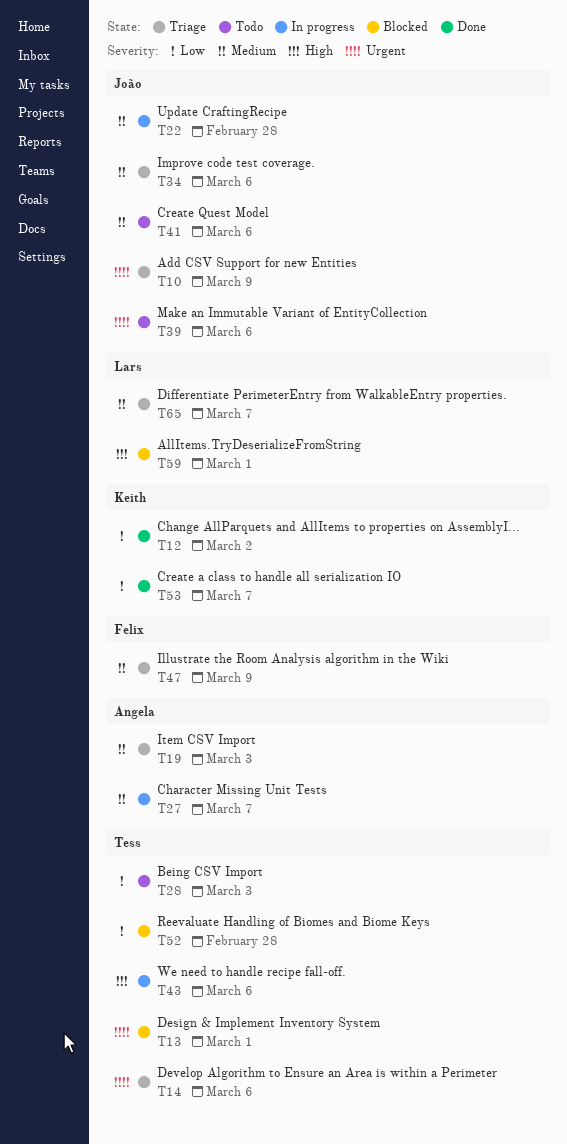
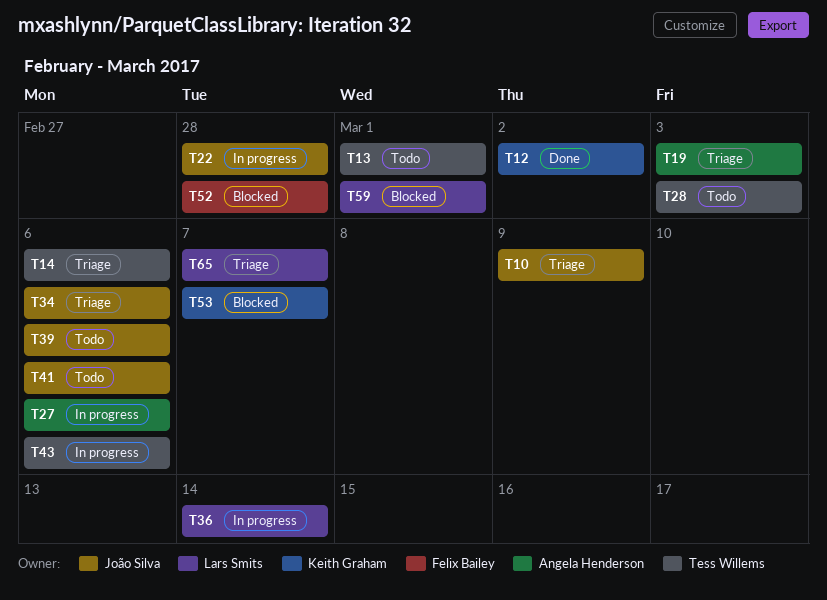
T13, status: Blocked -> Todo
T27, due: Mar 7 -> Mar 6
T36: none -> present
T47: present -> none
T52, owner: Tess Willems -> Felix Bailey
T53, status: Done -> Blocked

